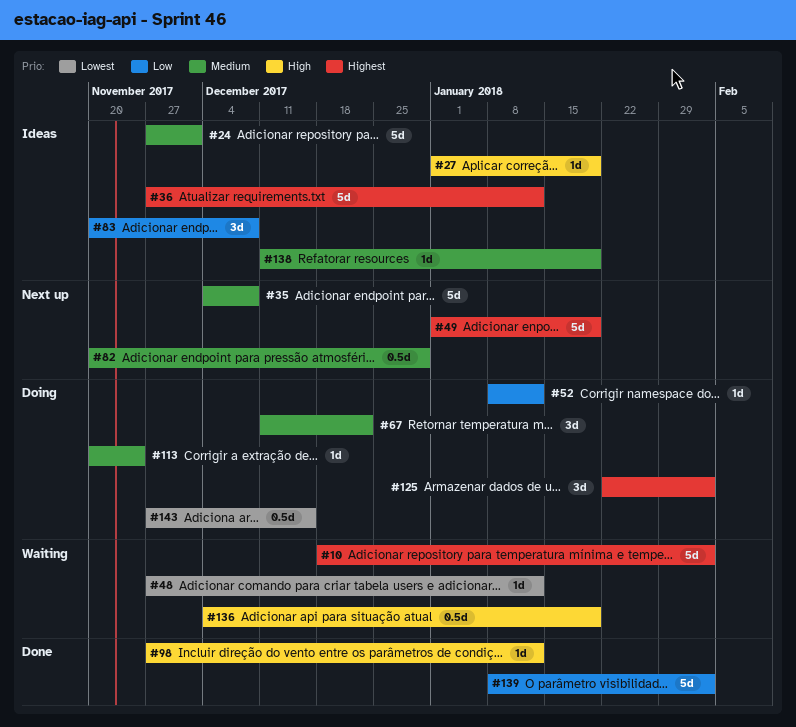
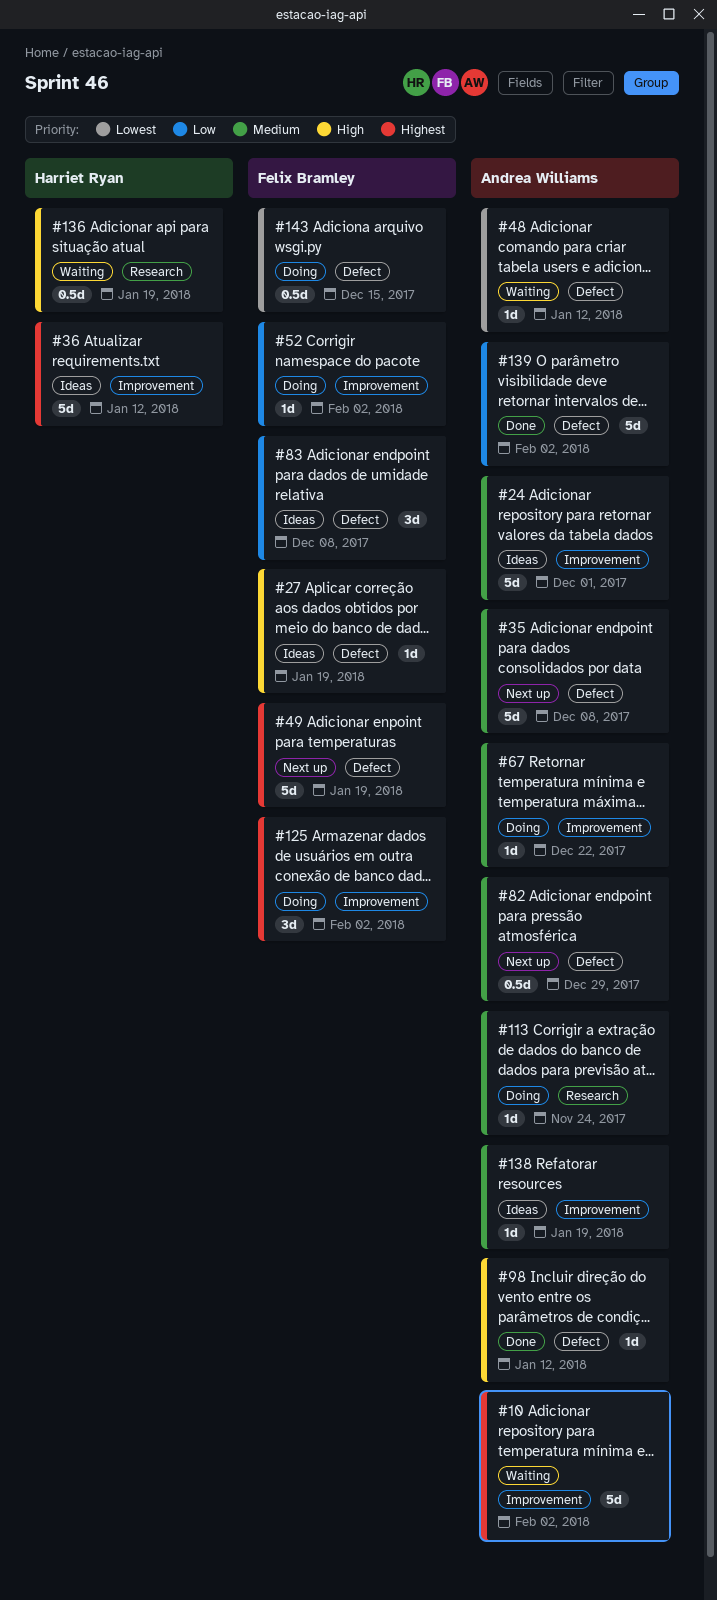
#52, due: Jan 12 -> Feb 2
#67, estimate: 3d -> 1d

